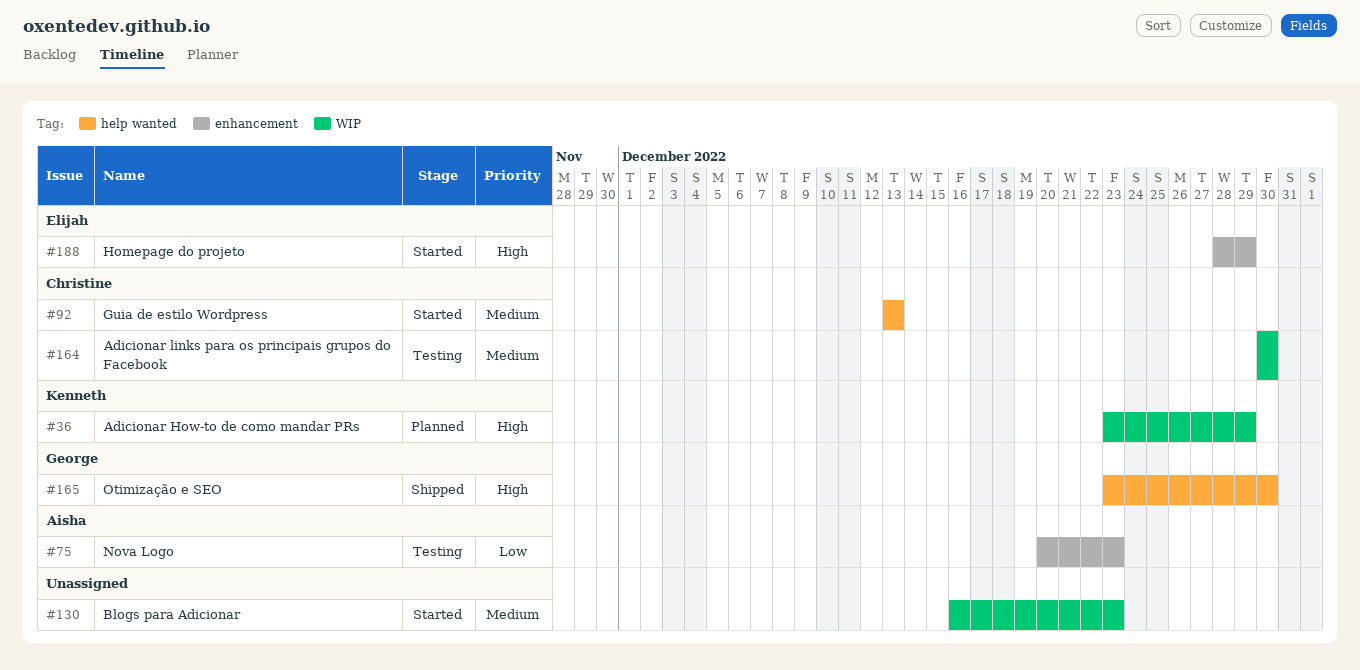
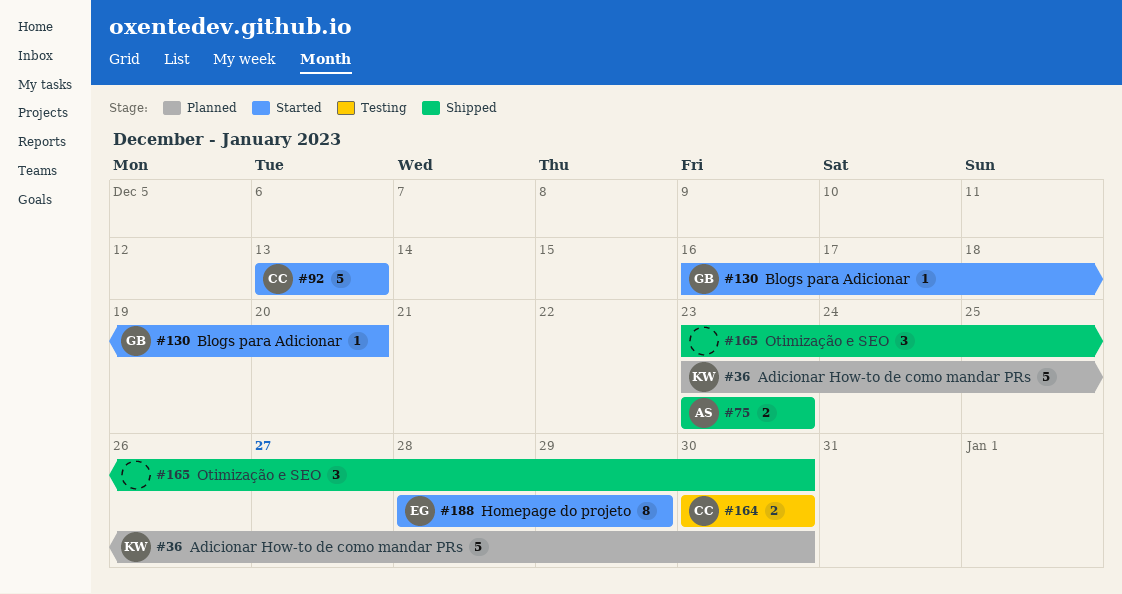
#36, due: Dec 29 -> Dec 30
#75, status: Testing -> Shipped
#75, start: Dec 20 -> Dec 23
#130, owner: none -> George
#130, due: Dec 23 -> Dec 20
#165, owner: George -> none

